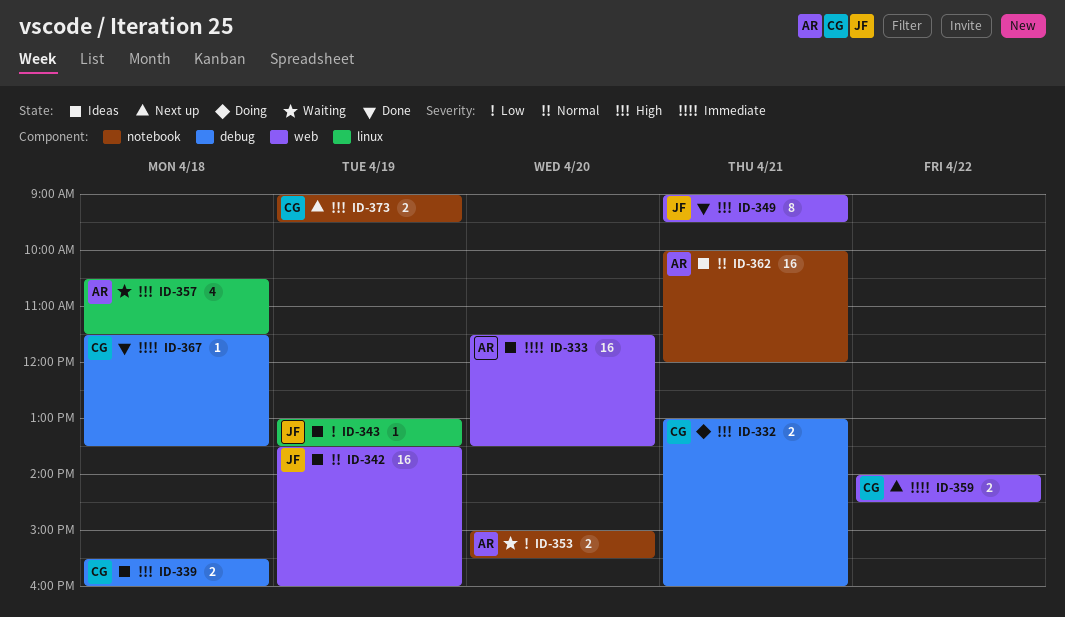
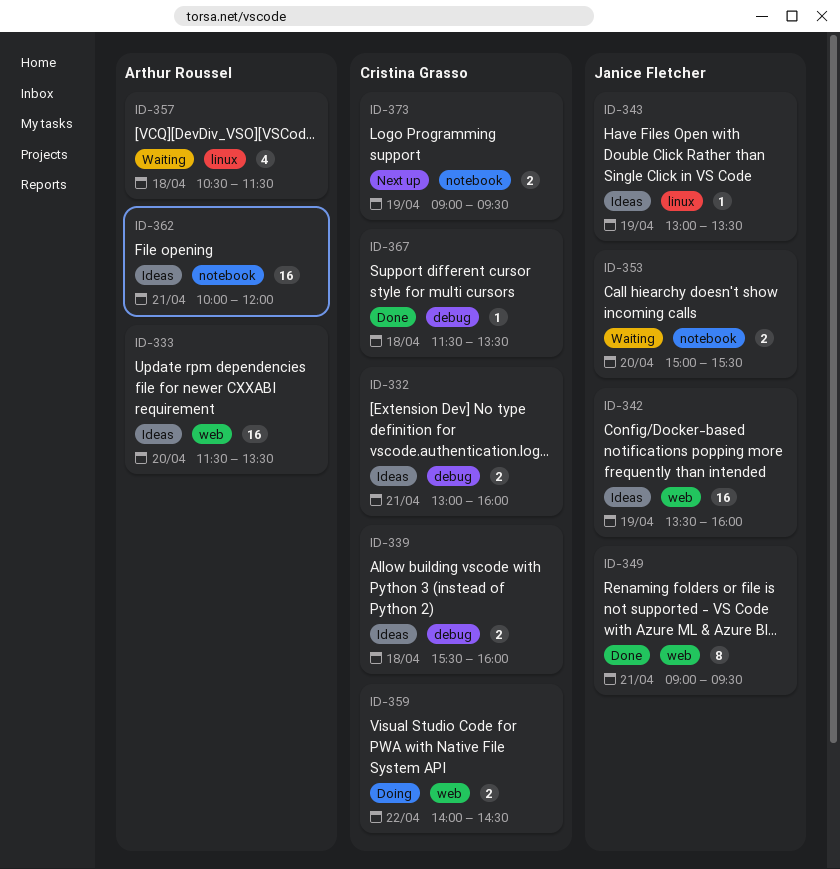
ID-332, status: Doing -> Ideas
ID-353, owner: Arthur Roussel -> Janice Fletcher
ID-359, status: Next up -> Doing

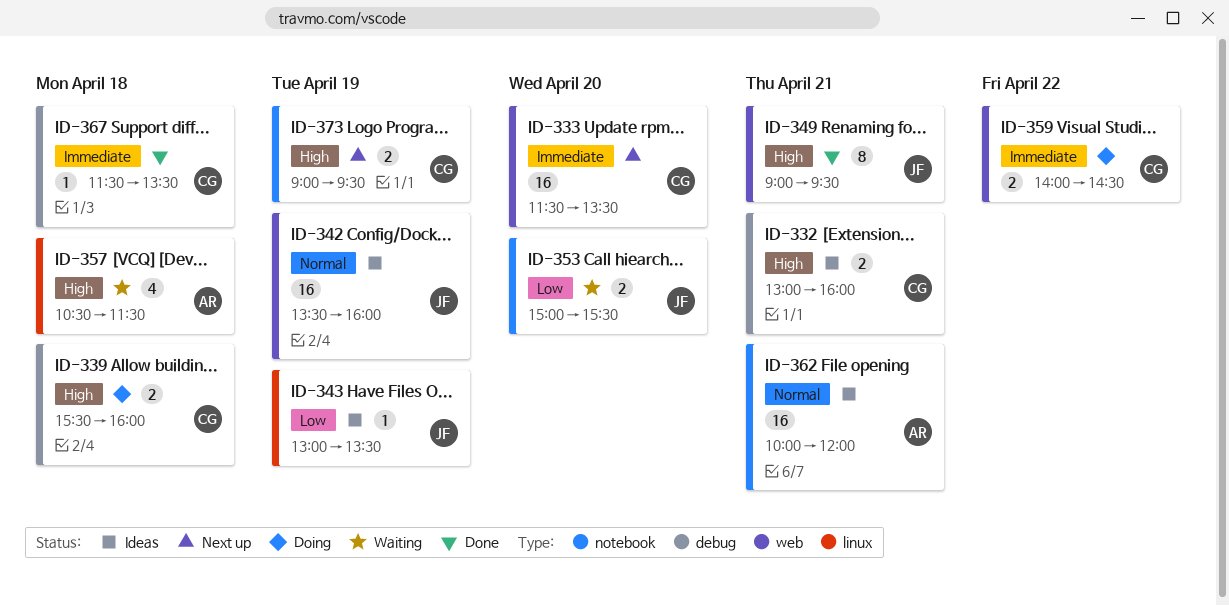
ID-333, status: Ideas -> Next up
ID-333, owner: Arthur Roussel -> Cristina Grasso
ID-339, status: Ideas -> Doing

